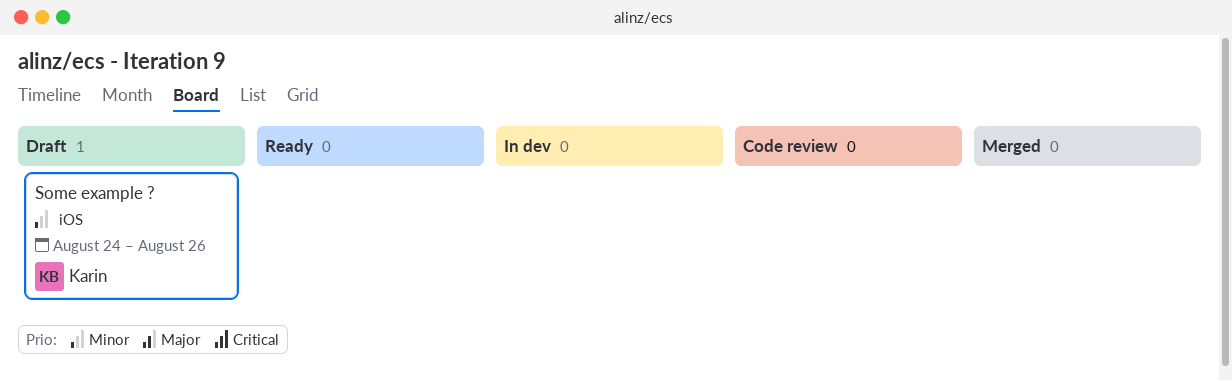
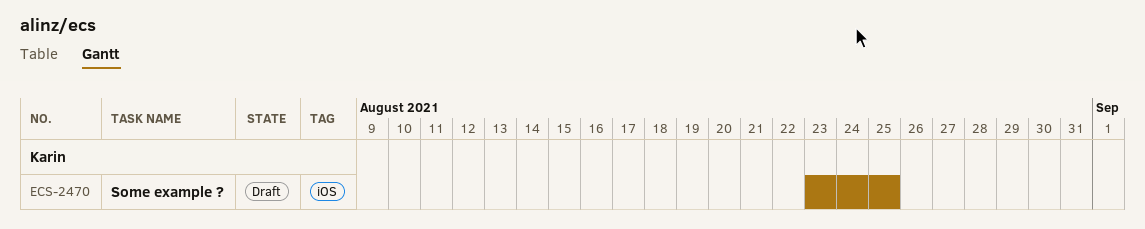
Some example ?, start: Aug 24 -> Aug 23
Some example ?, due: Aug 26 -> Aug 25

